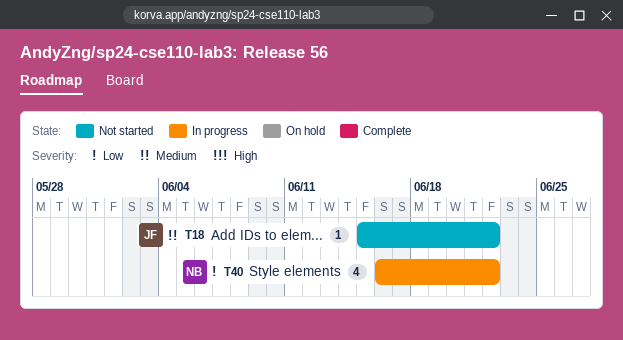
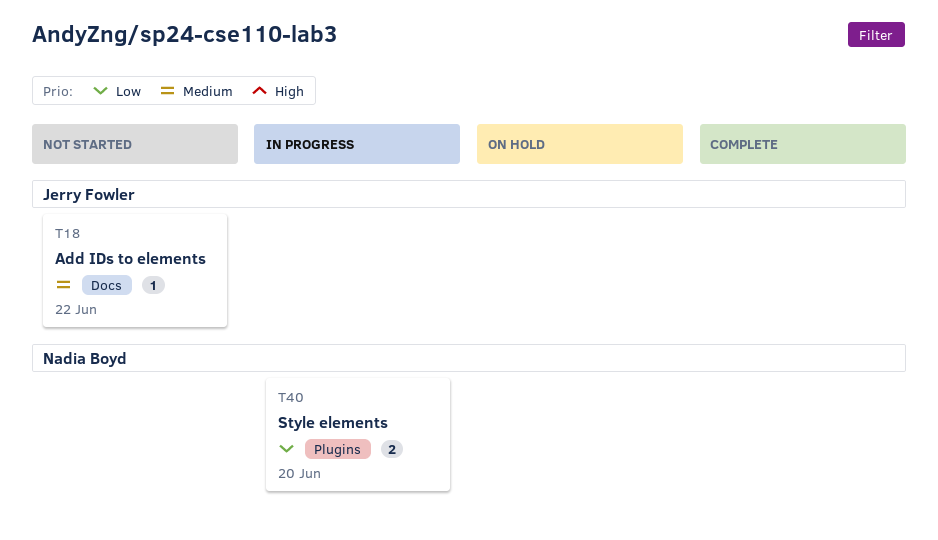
T40, estimate: 4 -> 2
T40, due: Jun 22 -> Jun 20

